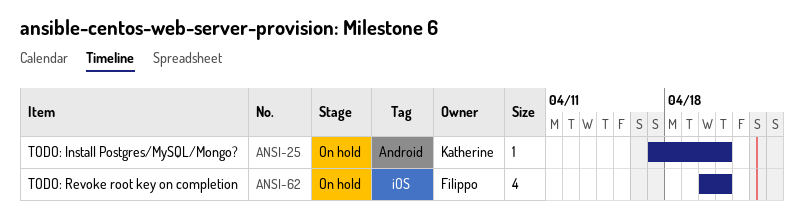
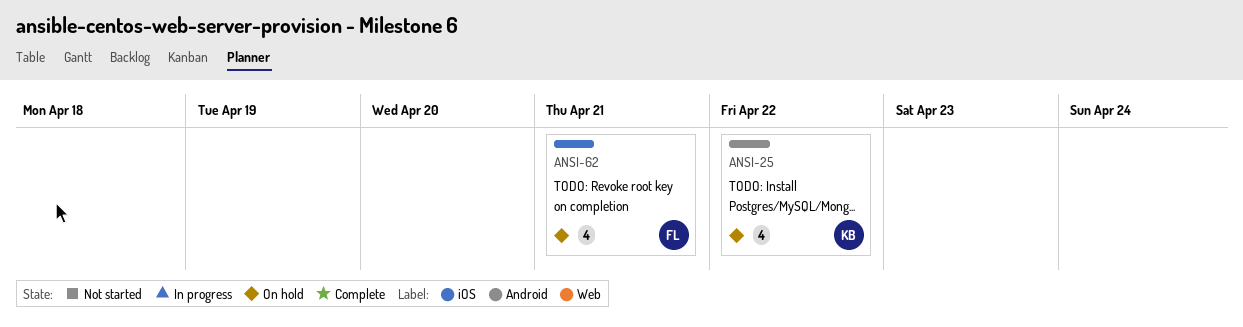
ANSI-25, estimate: 1 -> 4
ANSI-25, due: Apr 21 -> Apr 22

